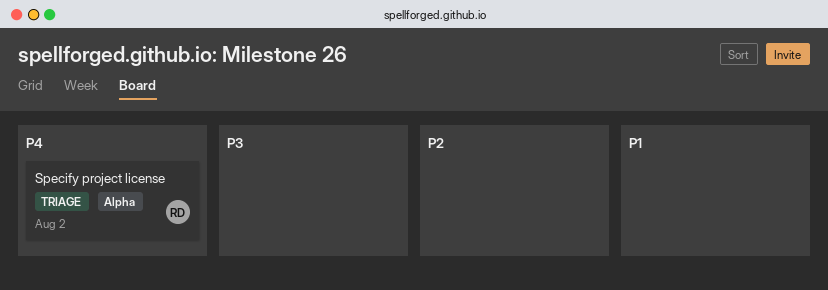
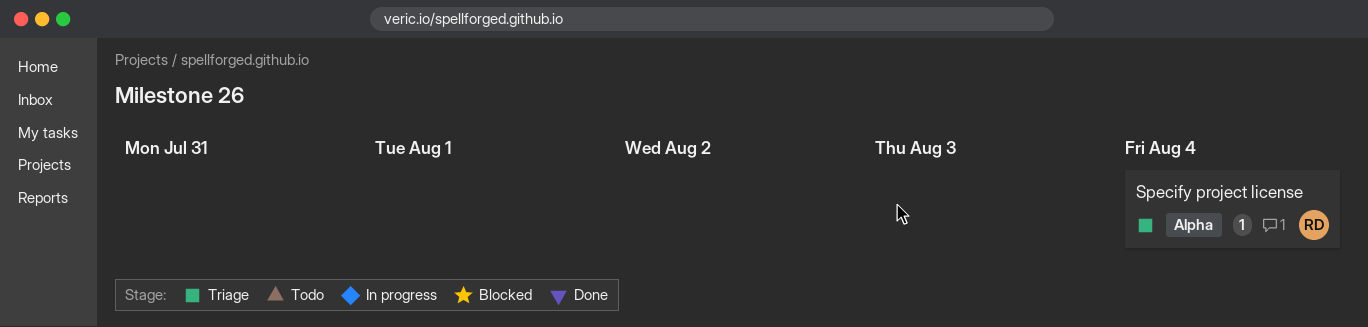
Specify project license, due: Aug 2 -> Aug 4

